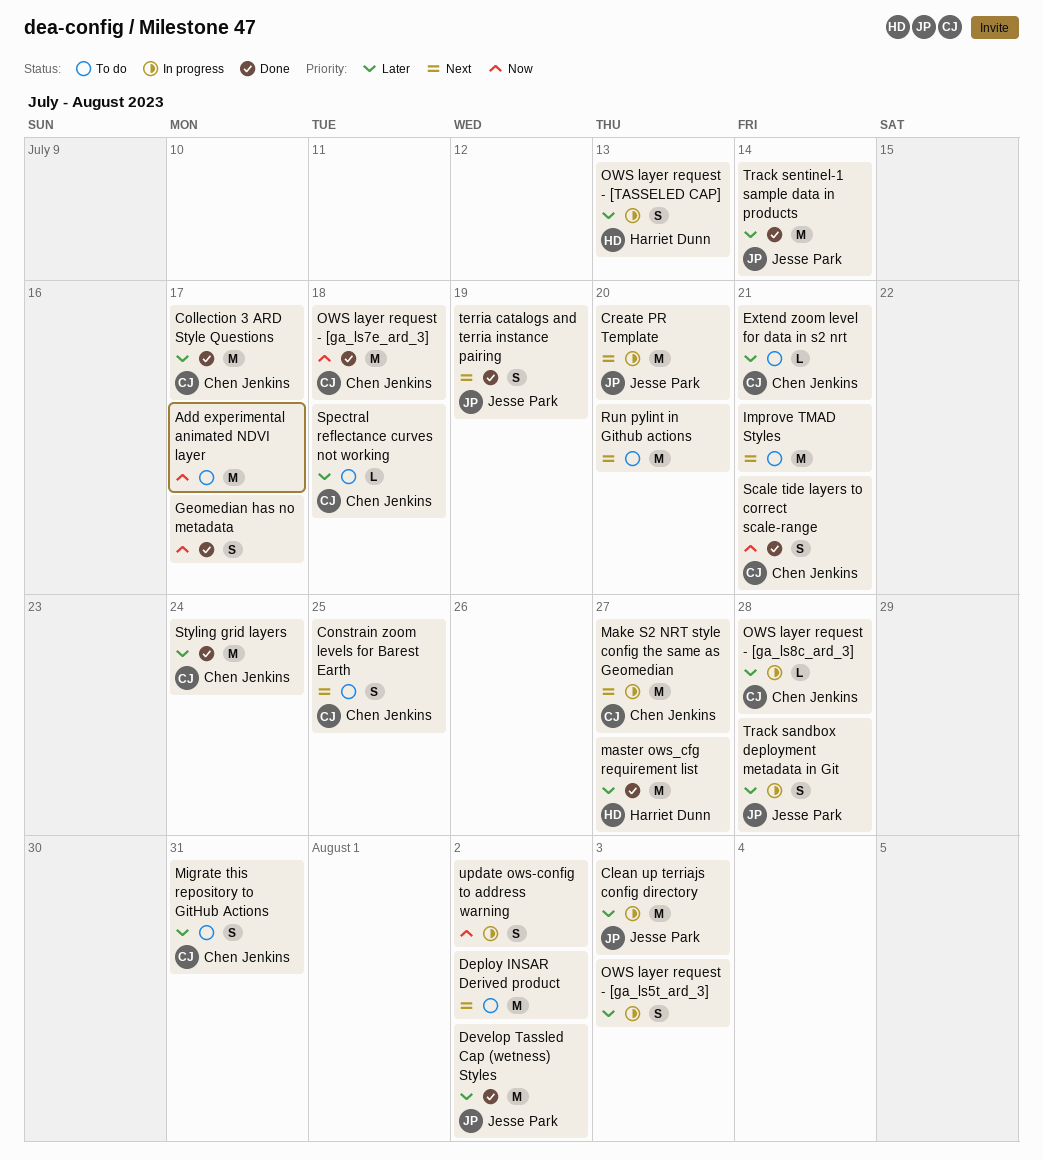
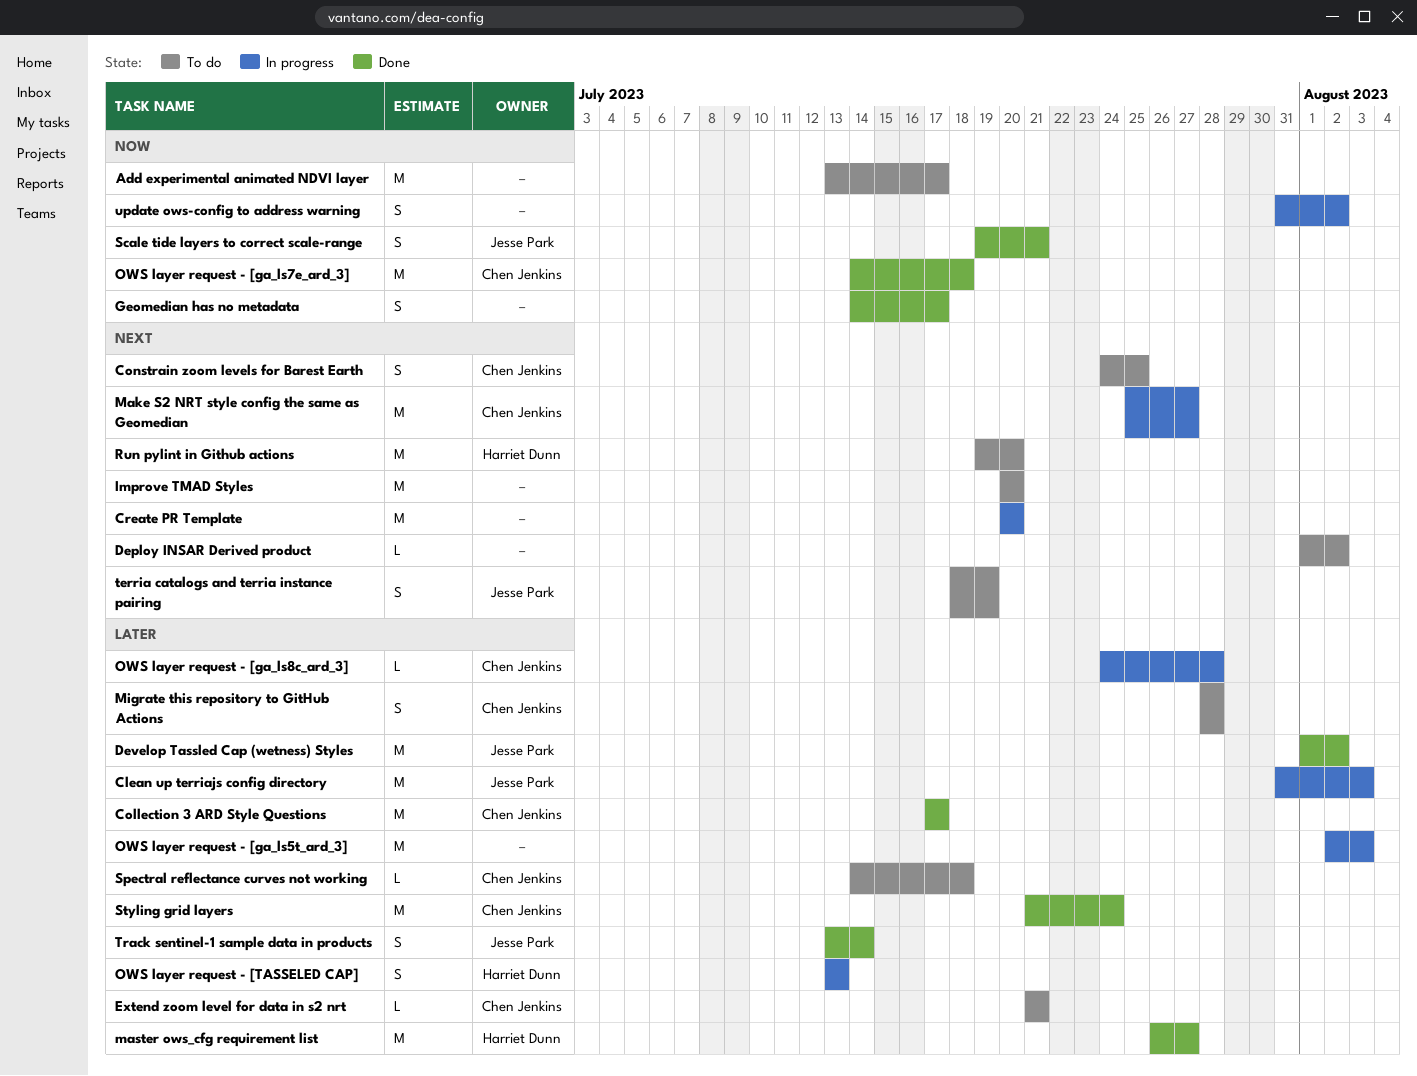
Create PR Template, owner: Jesse Park -> none
Deploy INSAR Derived product, estimate: M -> L
Improve TMAD Styles, due: Jul 21 -> Jul 20
Migrate this repository to GitHub Actions, due: Jul 31 -> Jul 28
OWS layer request - [ga_ls5t_ard_3], estimate: S -> M
Run pylint in Github actions, owner: none -> Harriet Dunn
Scale tide layers to correct scale-range, owner: Chen Jenkins -> Jesse Park
terria catalogs and terria instance pairing, status: Done -> To do
Track sandbox deployment metadata in Git: present -> none
Track sentinel-1 sample data in products, estimate: M -> S

